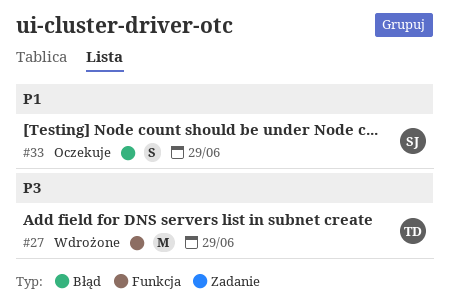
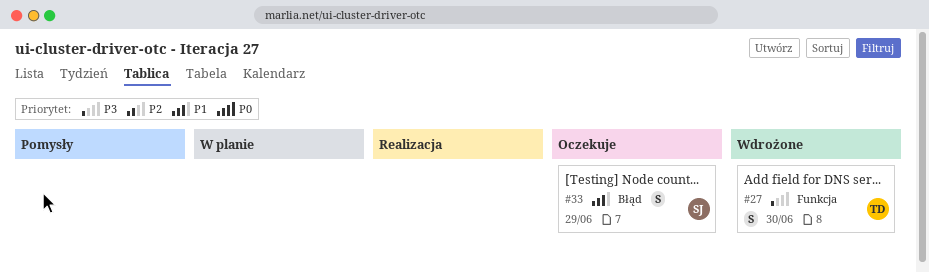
#27, estimate: M -> S
#27, due: Jun 29 -> Jun 30

